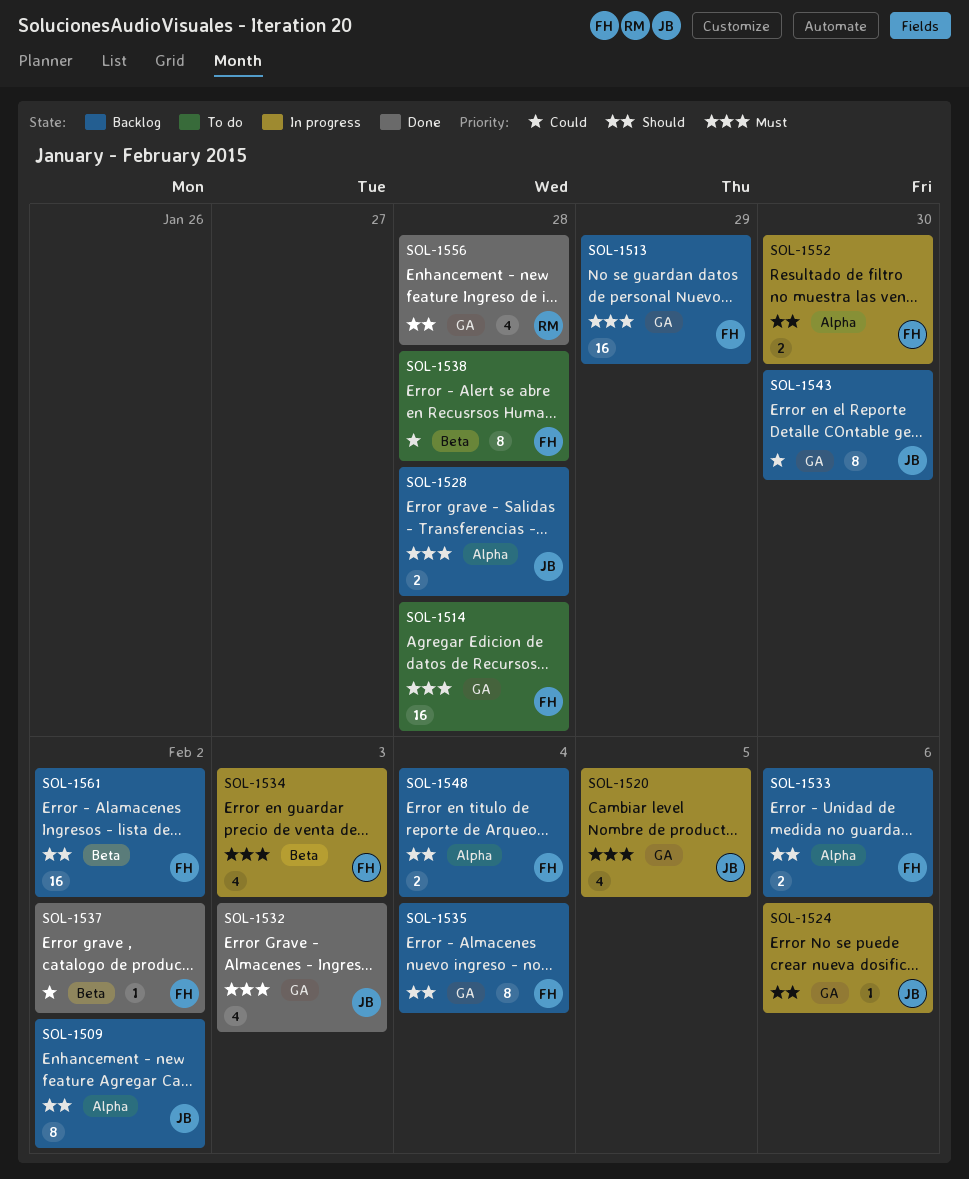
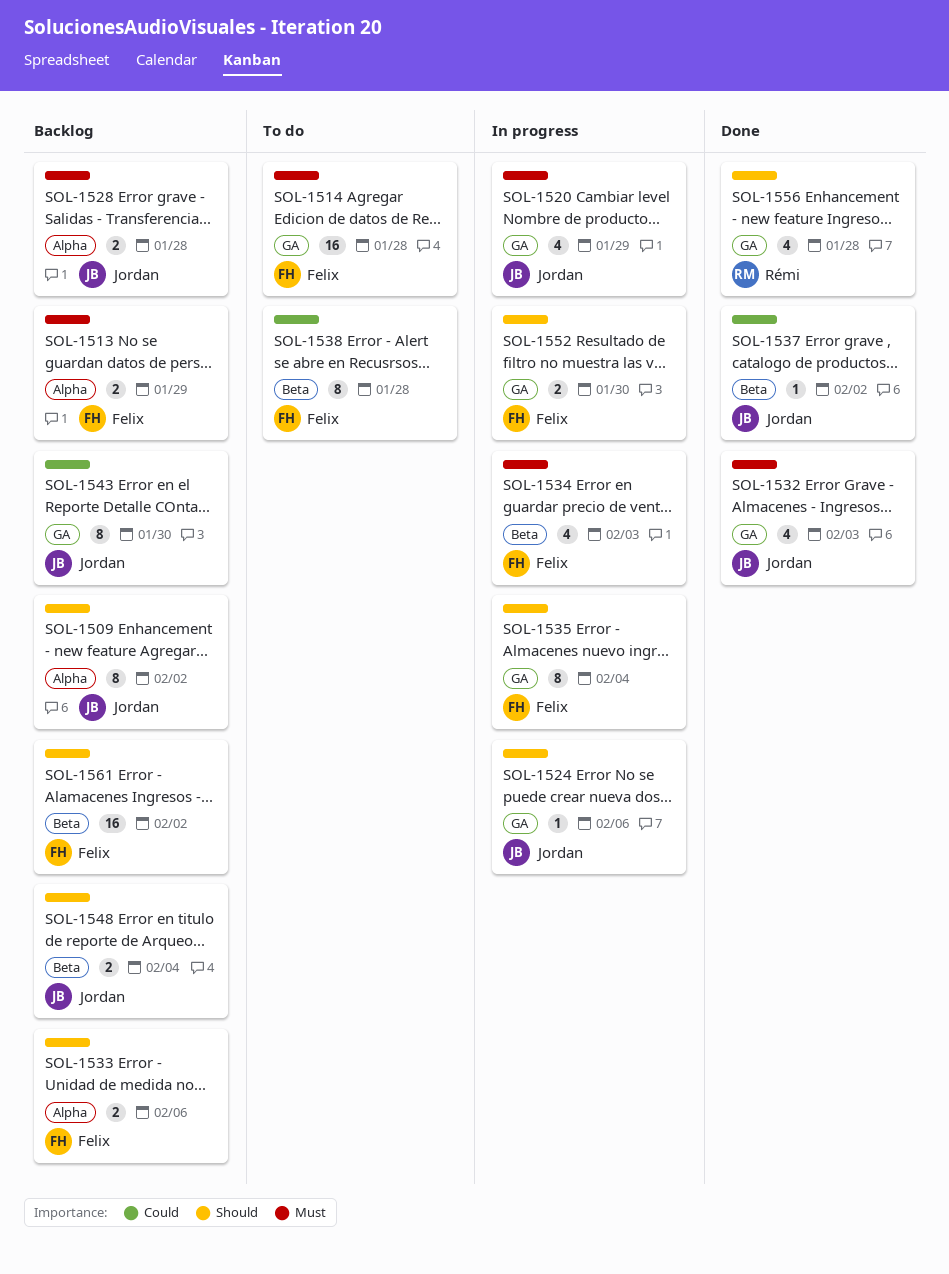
SOL-1513, label: GA -> Alpha
SOL-1513, estimate: 16 -> 2
SOL-1520, due: Feb 5 -> Jan 29
SOL-1535, status: Backlog -> In progress
SOL-1537, owner: Felix -> Jordan
SOL-1548, owner: Felix -> Jordan
SOL-1548, label: Alpha -> Beta
SOL-1552, label: Alpha -> GA

